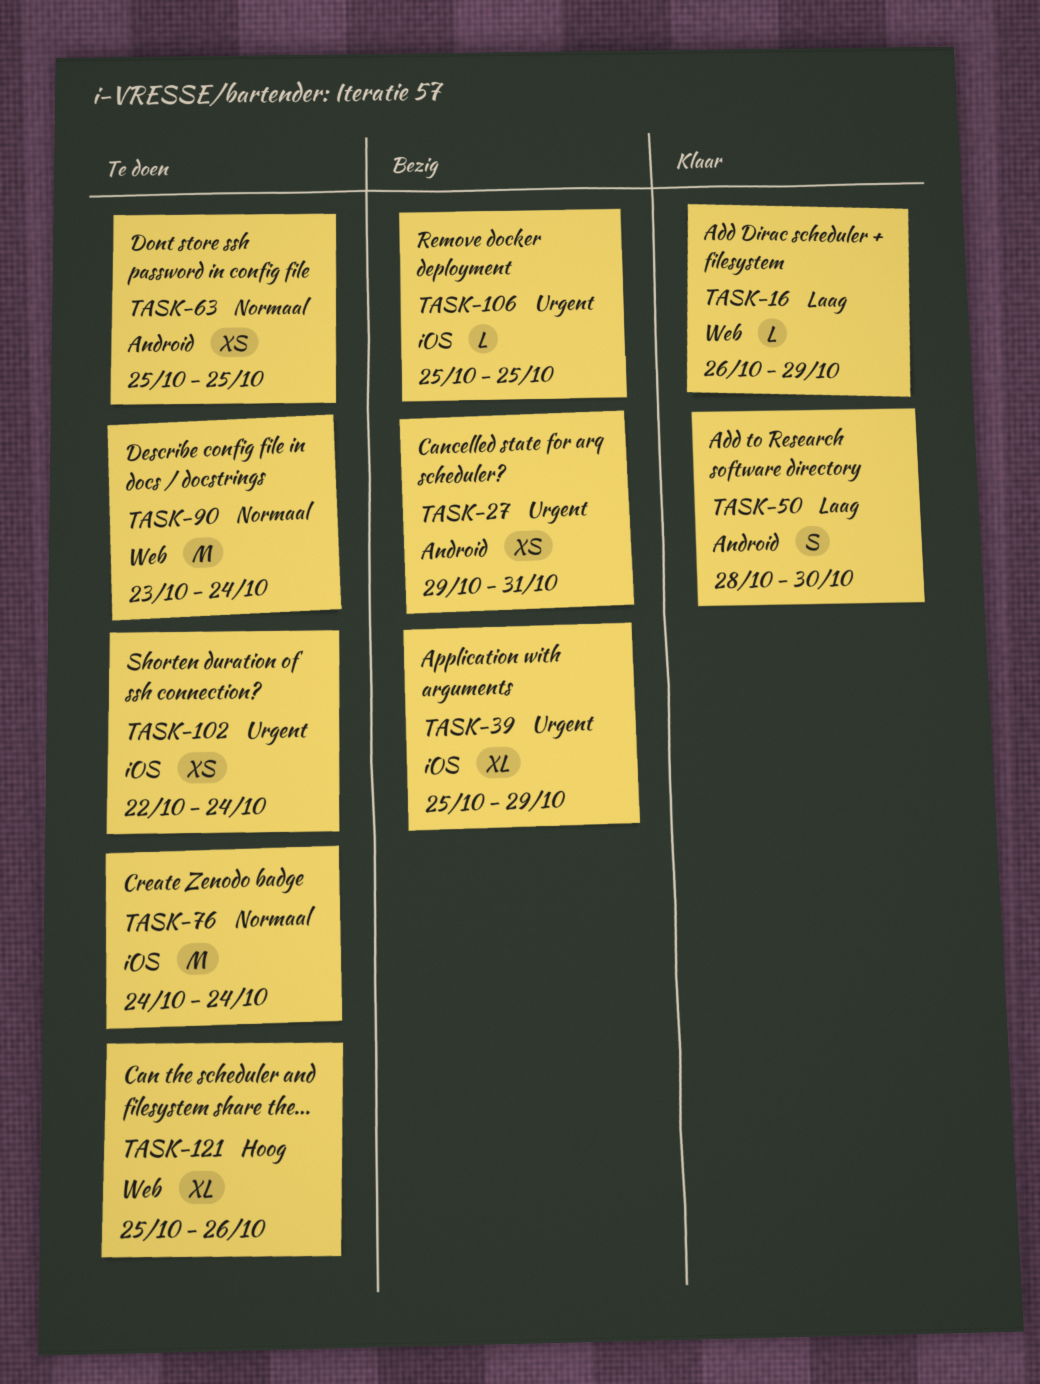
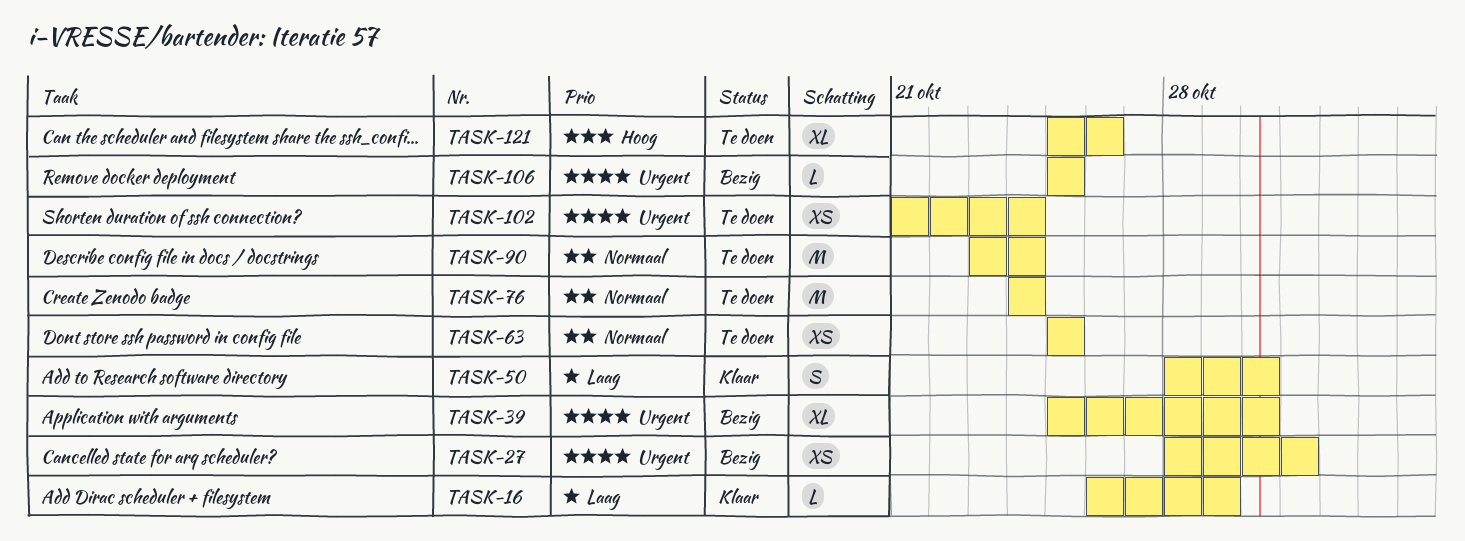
TASK-27, start: Oct 29 -> Oct 28
TASK-39, due: Oct 29 -> Oct 30
TASK-102, start: Oct 22 -> Oct 21

